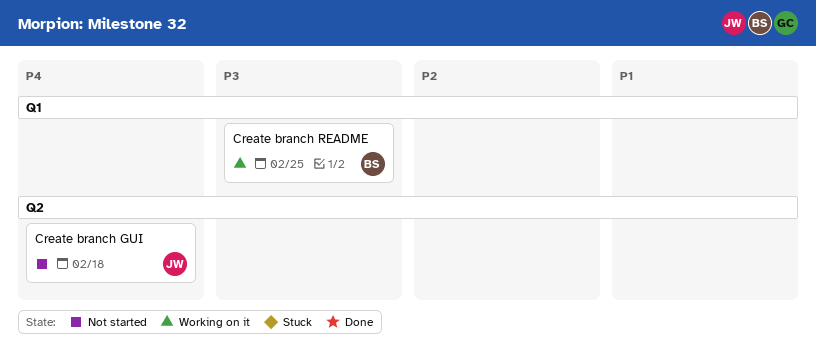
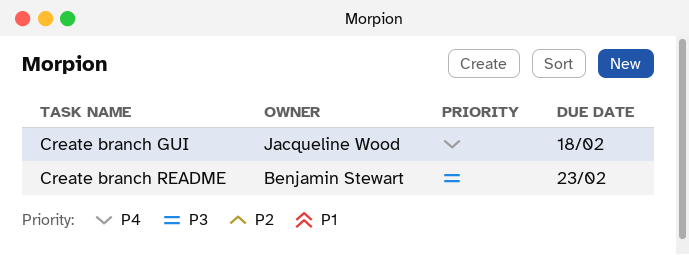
Create branch README, due: Feb 25 -> Feb 23

